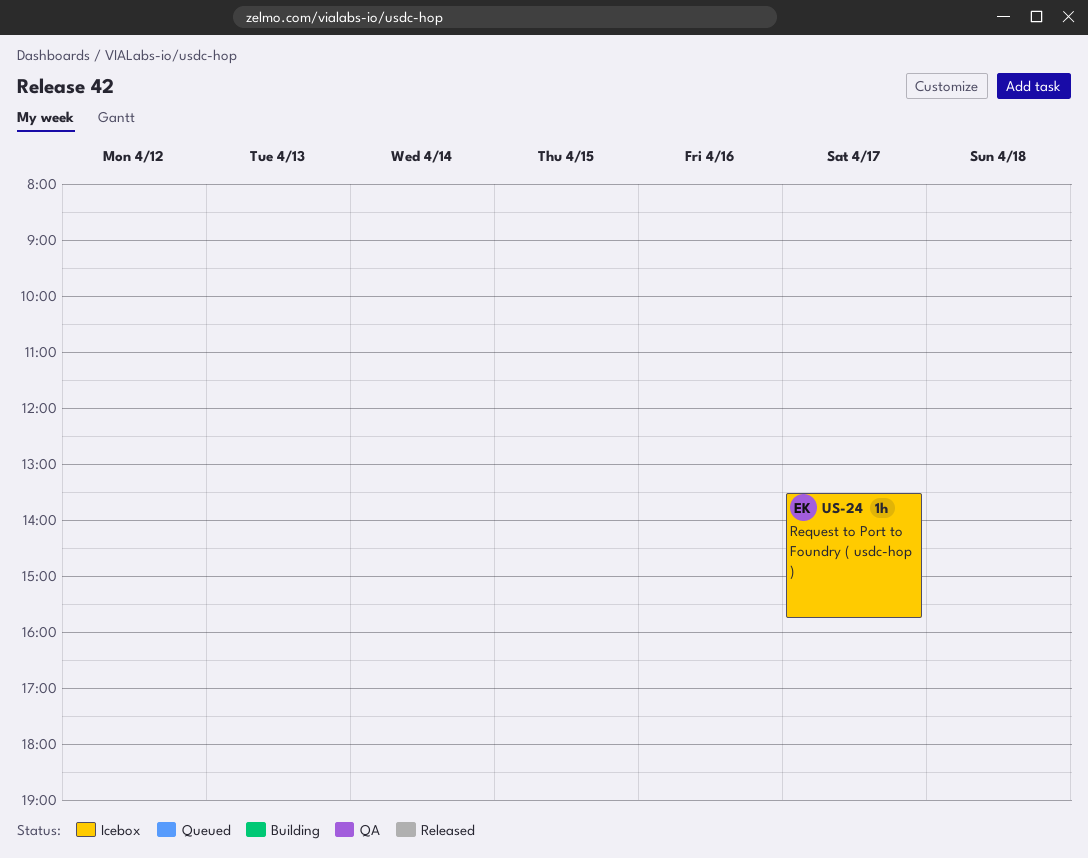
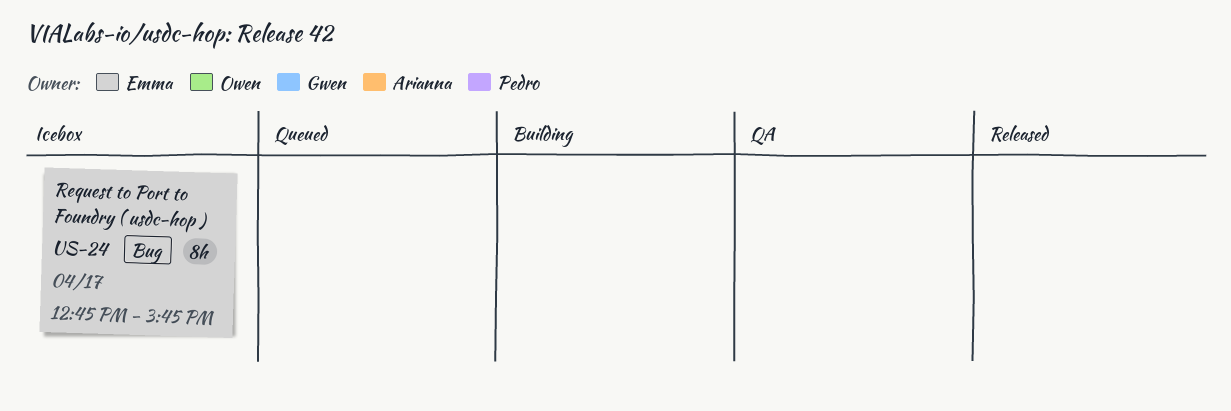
US-24, estimate: 1h -> 8h
US-24, begins: 13:30 -> 12:45

